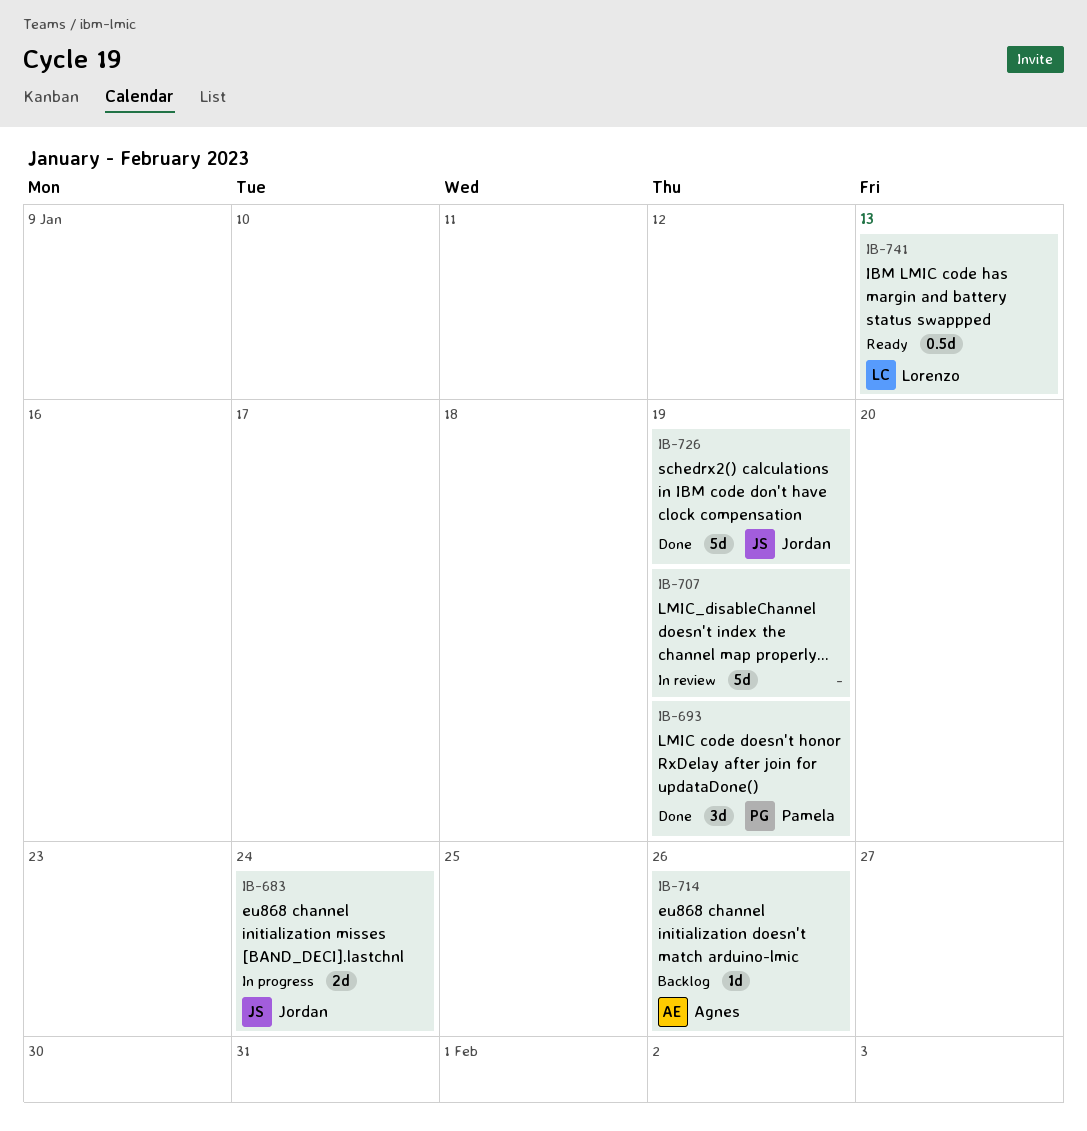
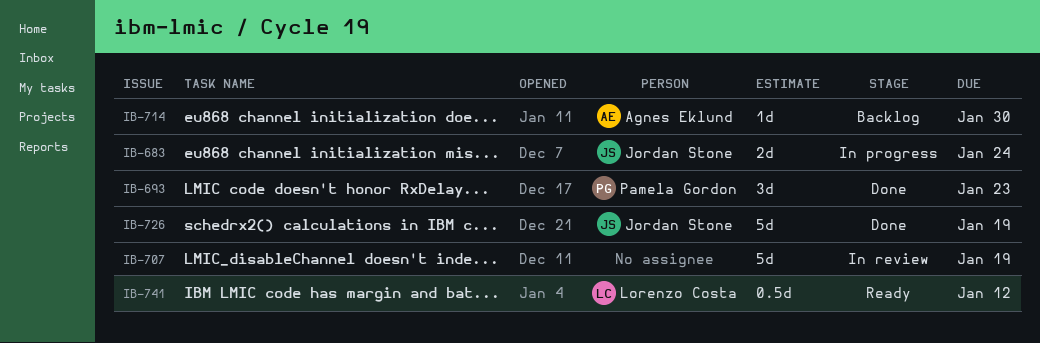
IB-693, due: Jan 19 -> Jan 23
IB-714, due: Jan 26 -> Jan 30
IB-741, due: Jan 13 -> Jan 12

